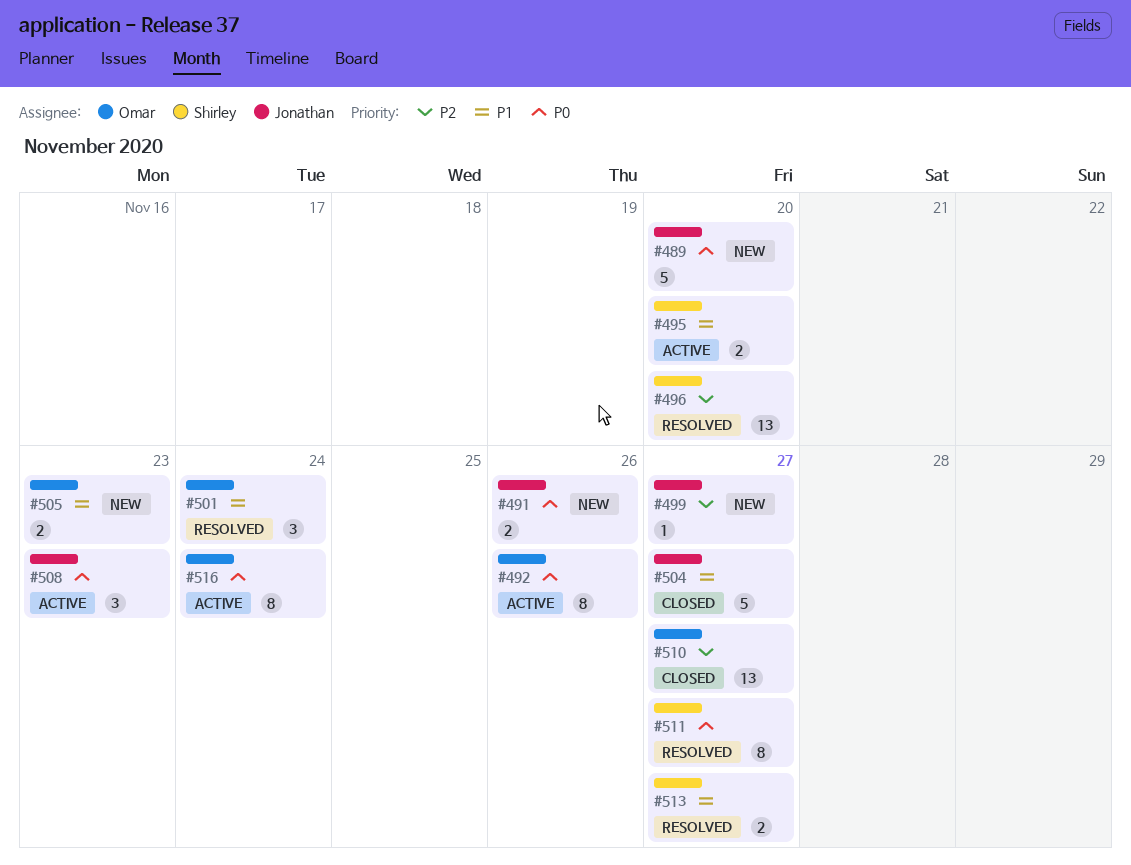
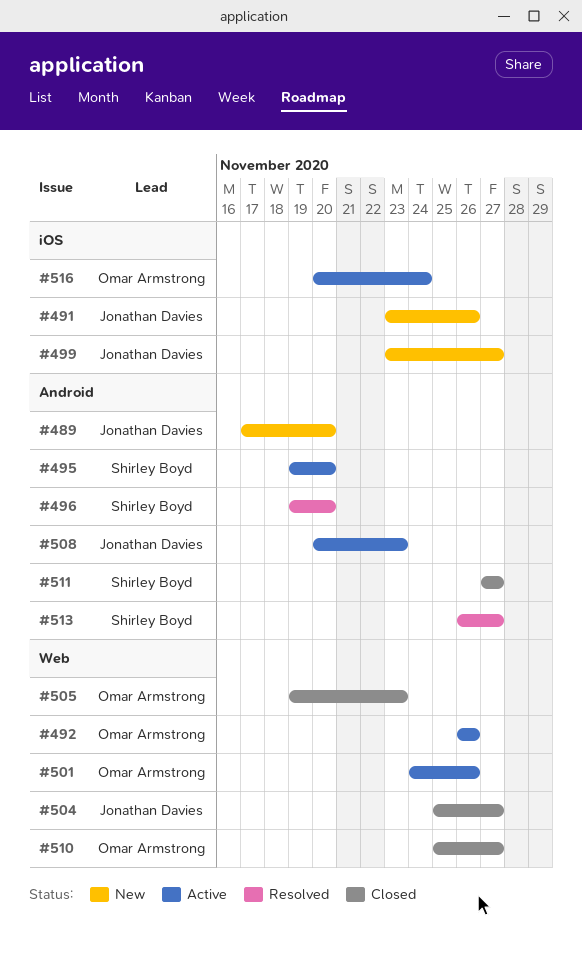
#501, status: Resolved -> Active
#501, due: Nov 24 -> Nov 26
#505, status: New -> Closed
#511, status: Resolved -> Closed

